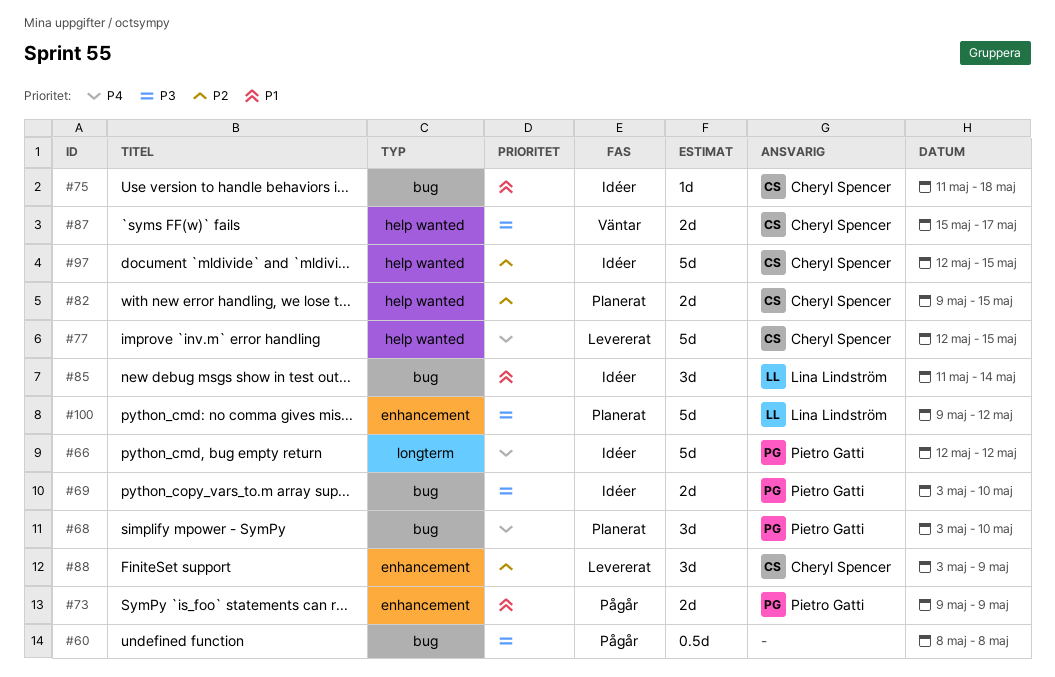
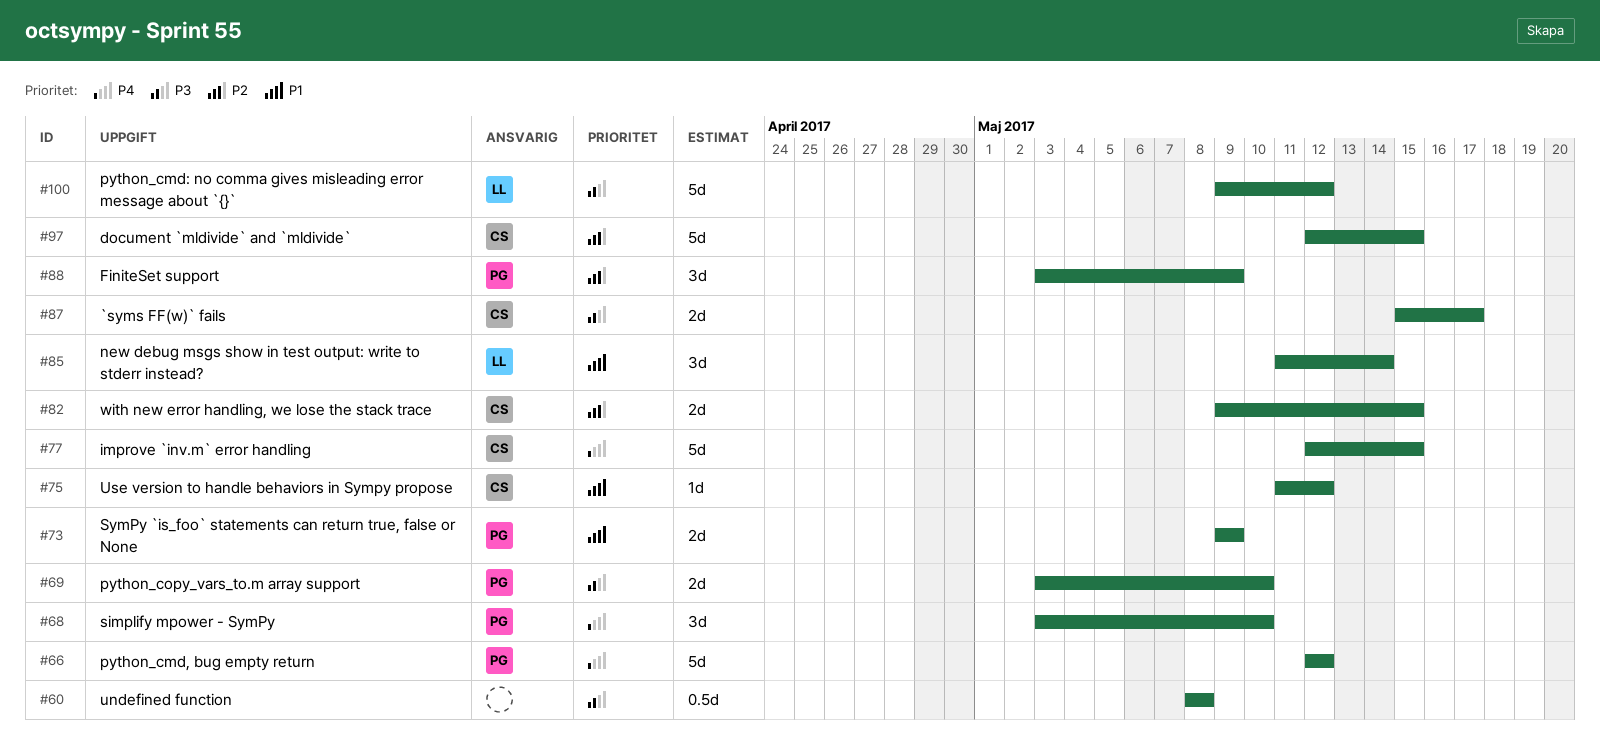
#75, due: May 18 -> May 12
#88, owner: Cheryl Spencer -> Pietro Gatti

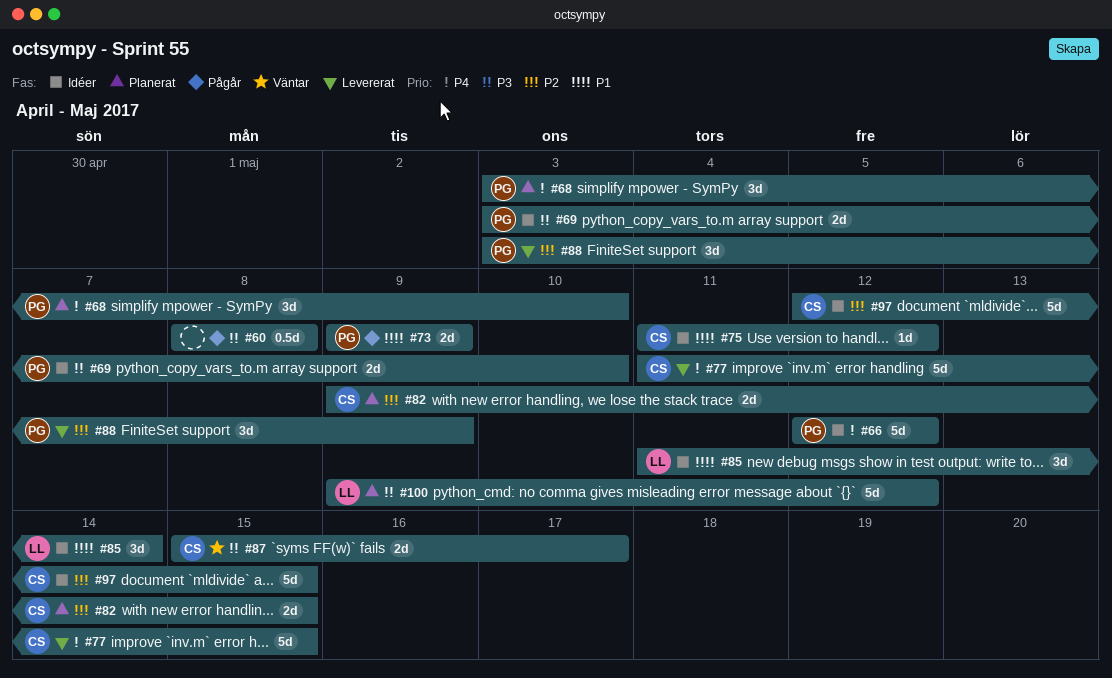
#77, start: May 12 -> May 11

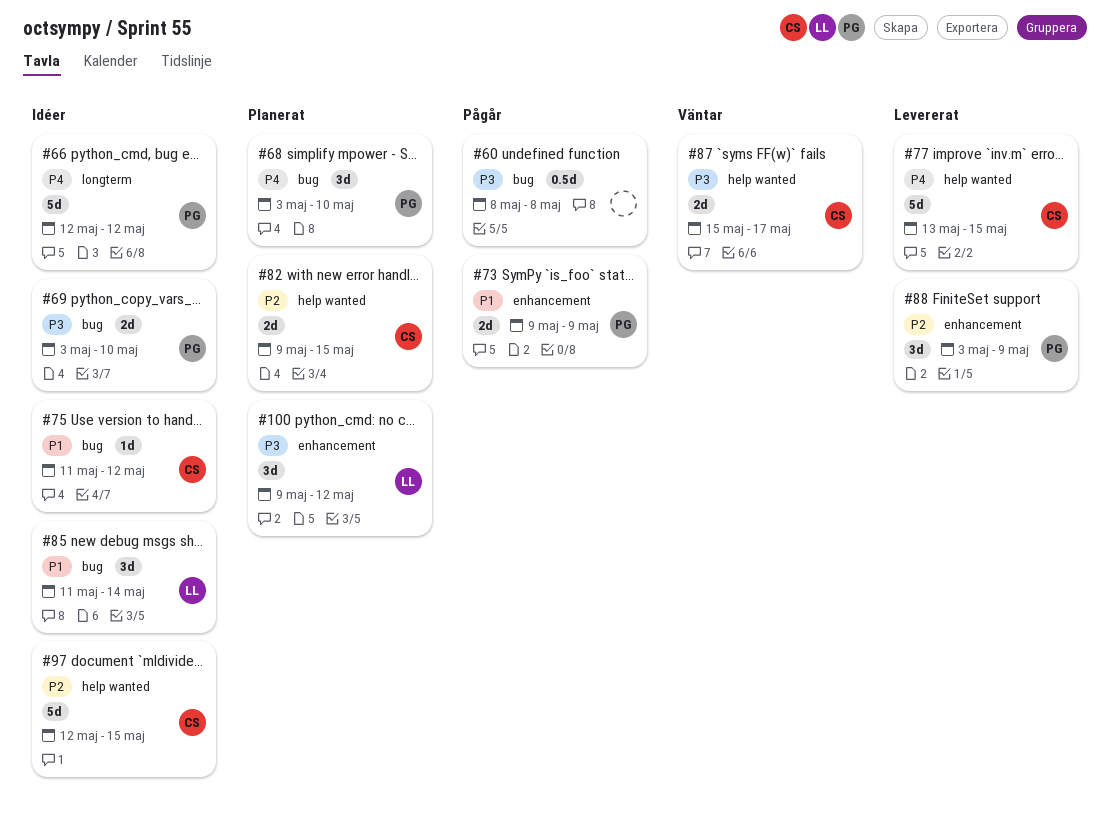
#77, start: May 11 -> May 13
#100, estimate: 5d -> 3d

